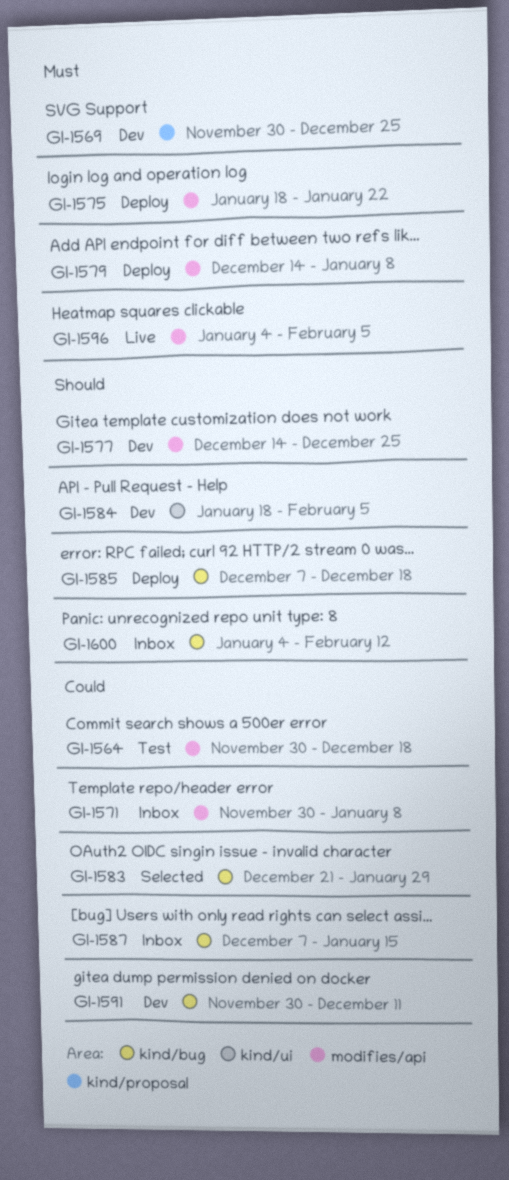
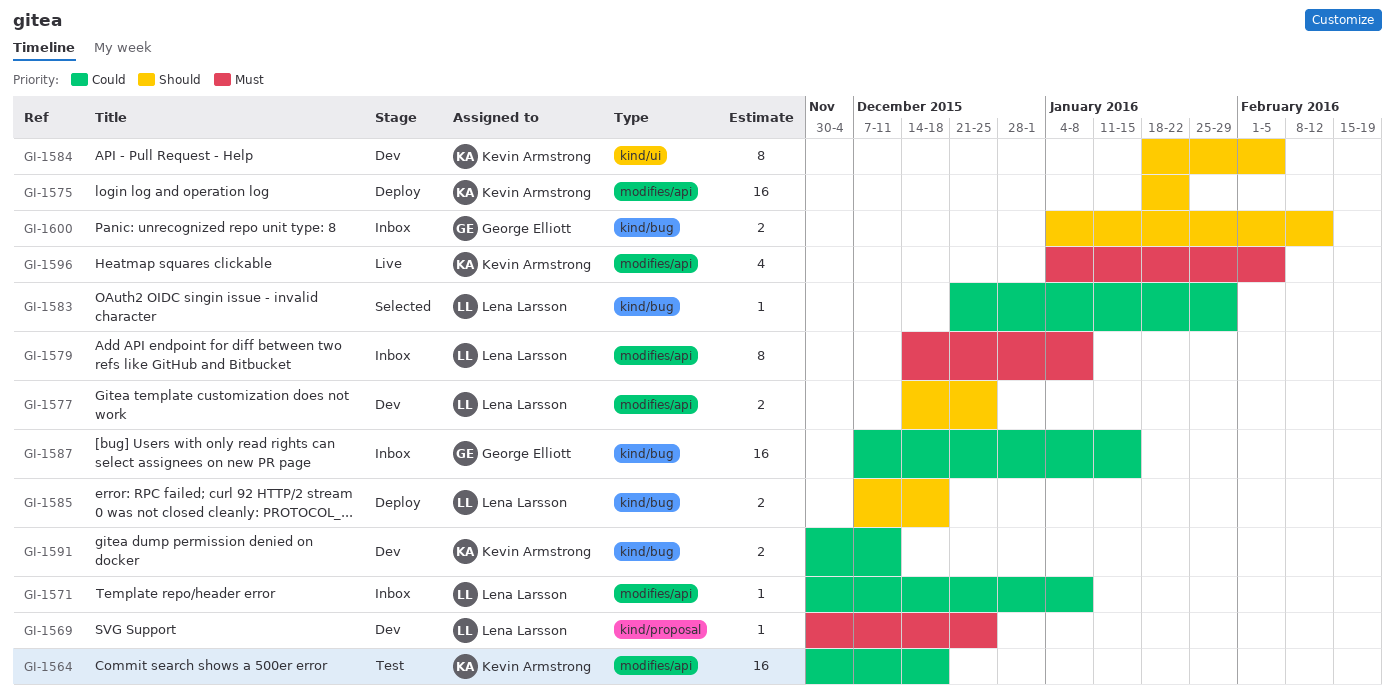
GI-1575, priority: Must -> Should
GI-1579, status: Deploy -> Inbox

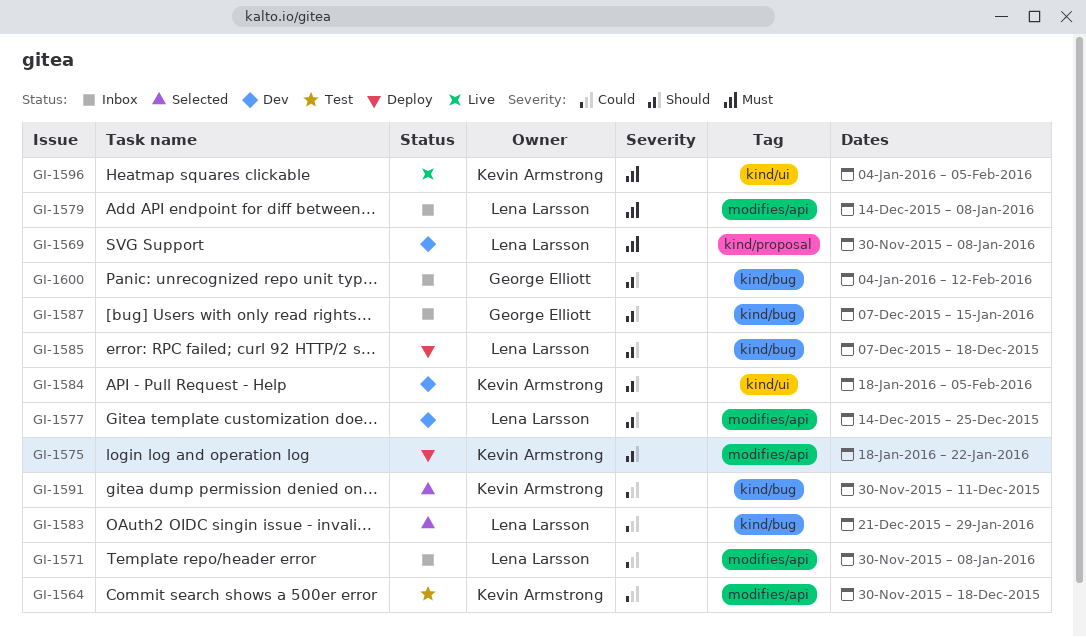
GI-1569, due: Dec 25 -> Jan 8
GI-1587, priority: Could -> Should
GI-1591, status: Dev -> Selected
GI-1596, label: modifies/api -> kind/ui

